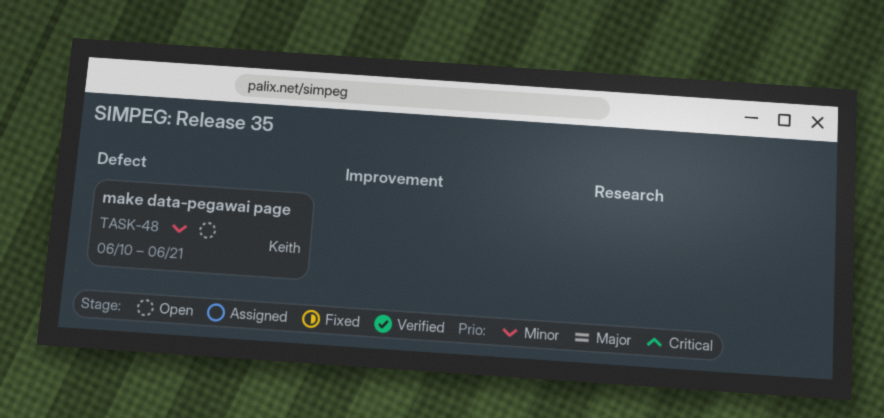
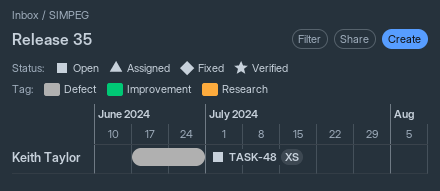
TASK-48, start: Jun 10 -> Jun 17
TASK-48, due: Jun 21 -> Jun 28

